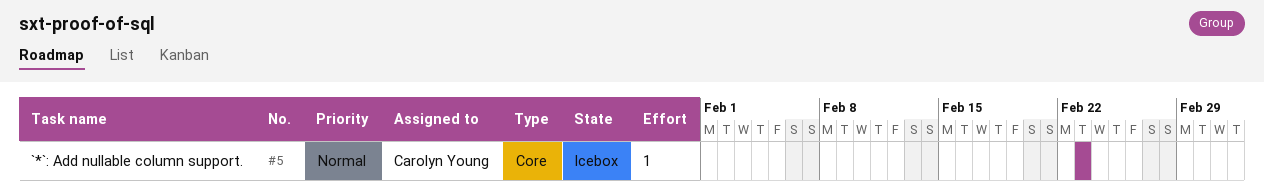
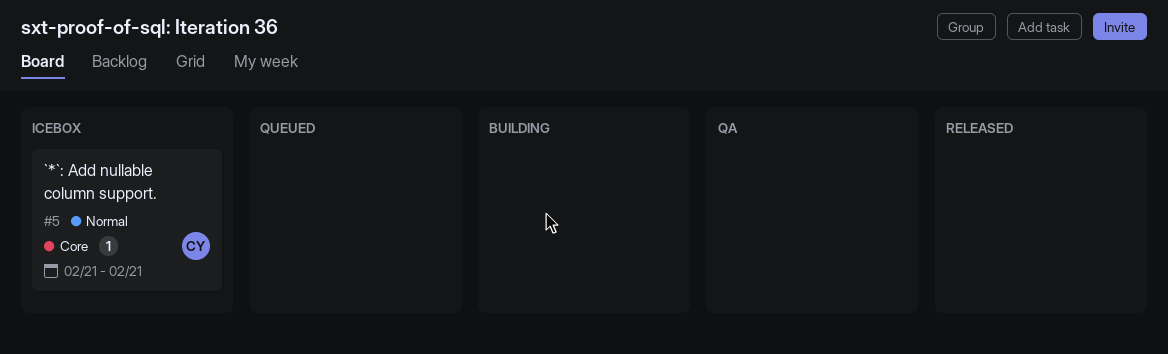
#5, start: Feb 23 -> Feb 21
#5, due: Feb 23 -> Feb 21

